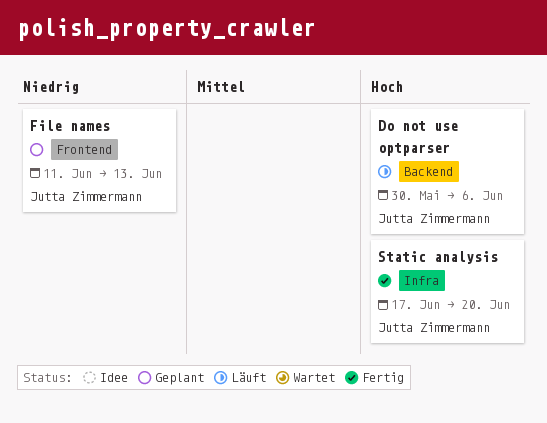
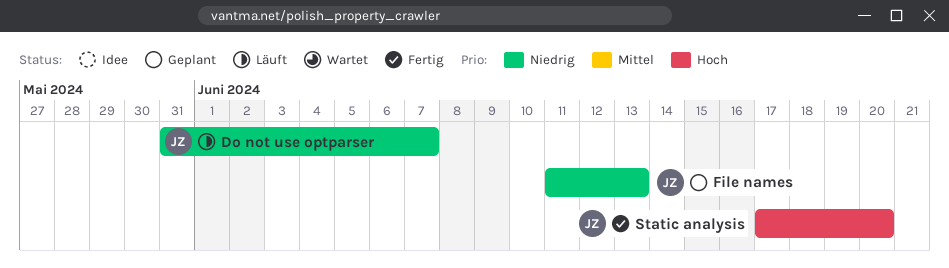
Do not use optparser, priority: Hoch -> Niedrig
Do not use optparser, start: May 30 -> May 31
Do not use optparser, due: Jun 6 -> Jun 7

